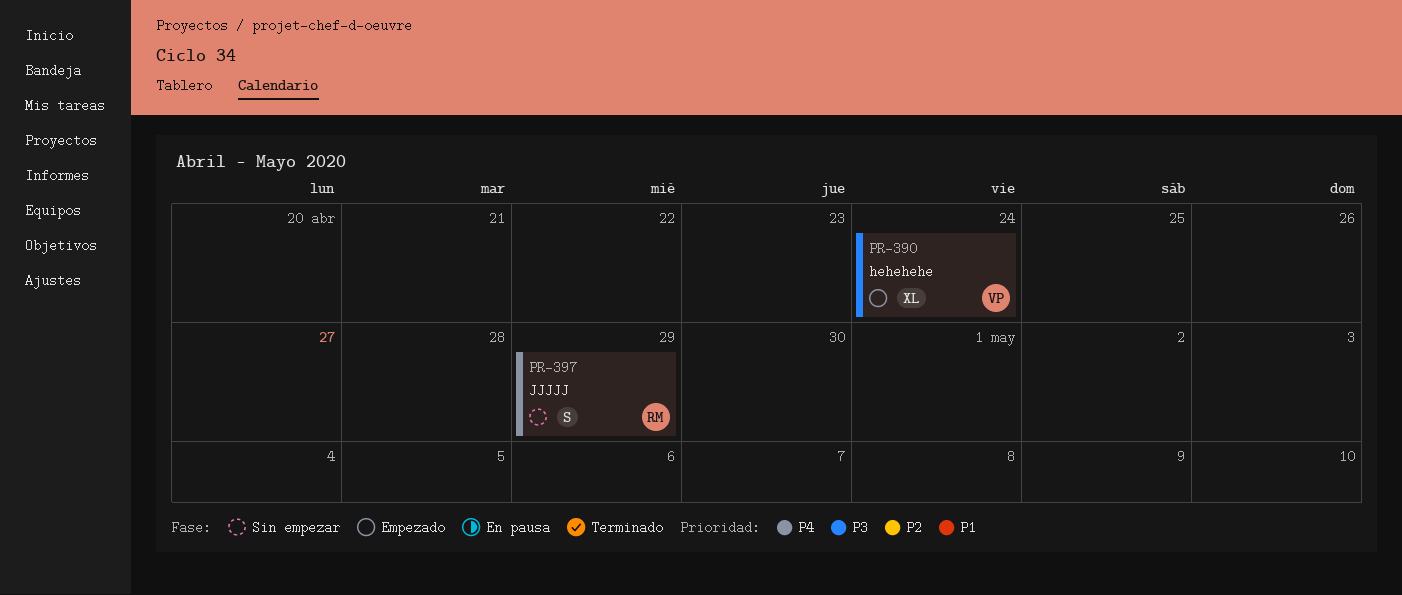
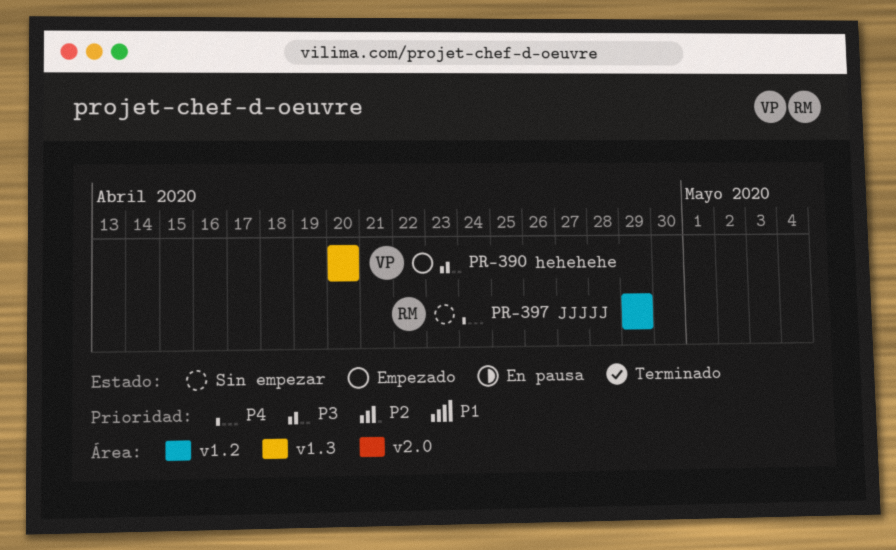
PR-390, due: Apr 24 -> Apr 20

